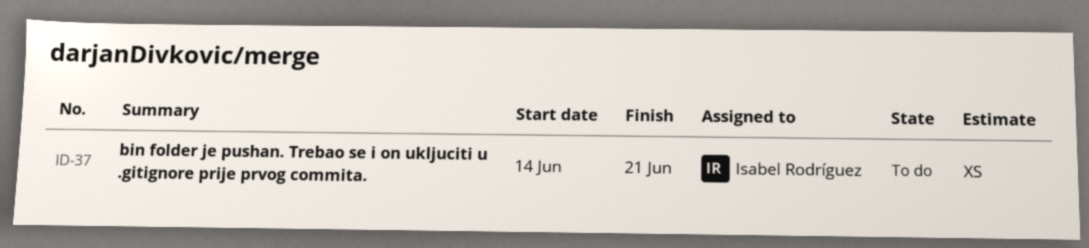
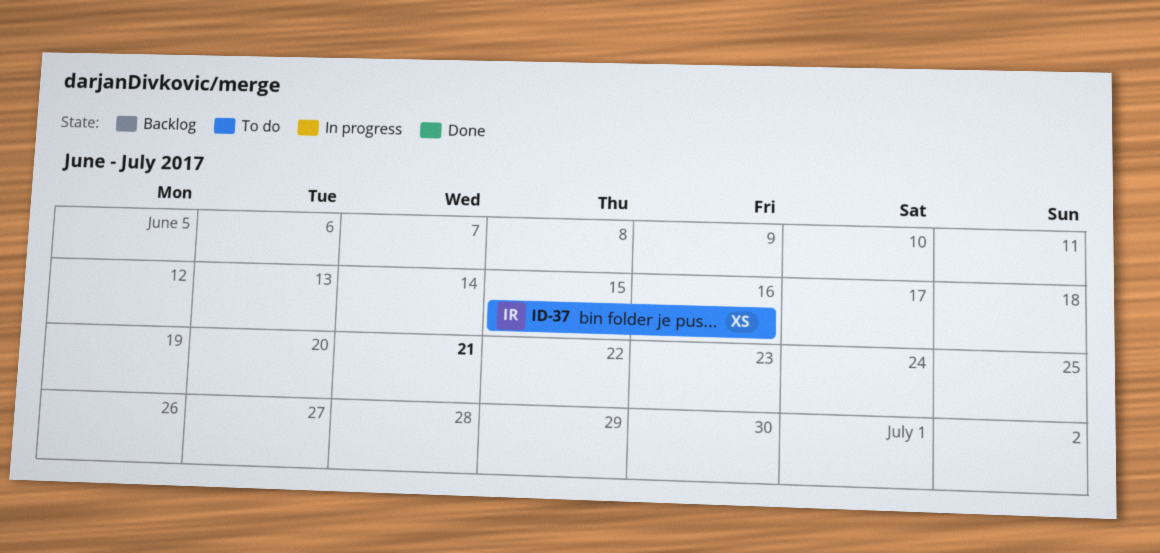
ID-37, start: Jun 14 -> Jun 15
ID-37, due: Jun 21 -> Jun 16

